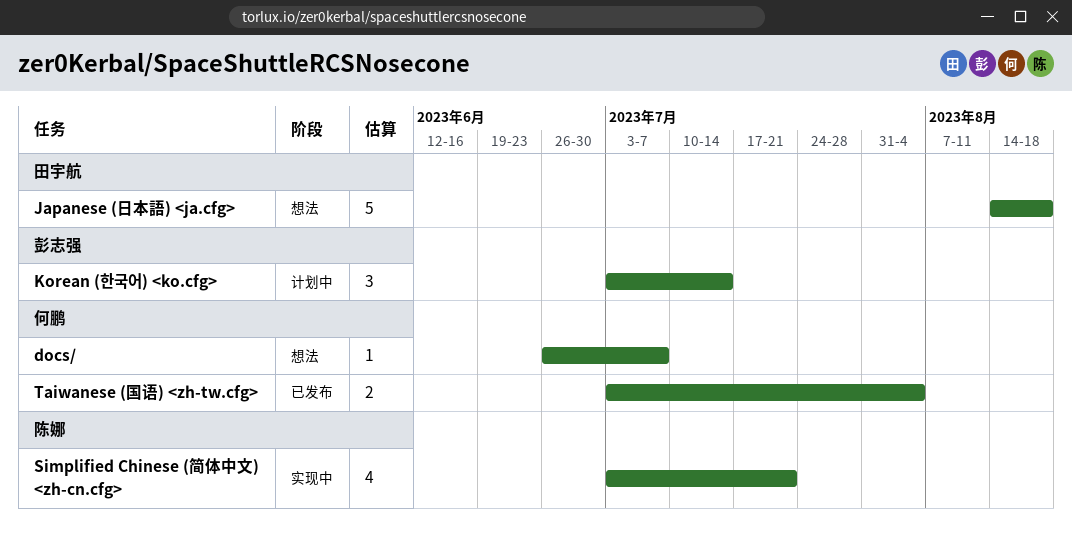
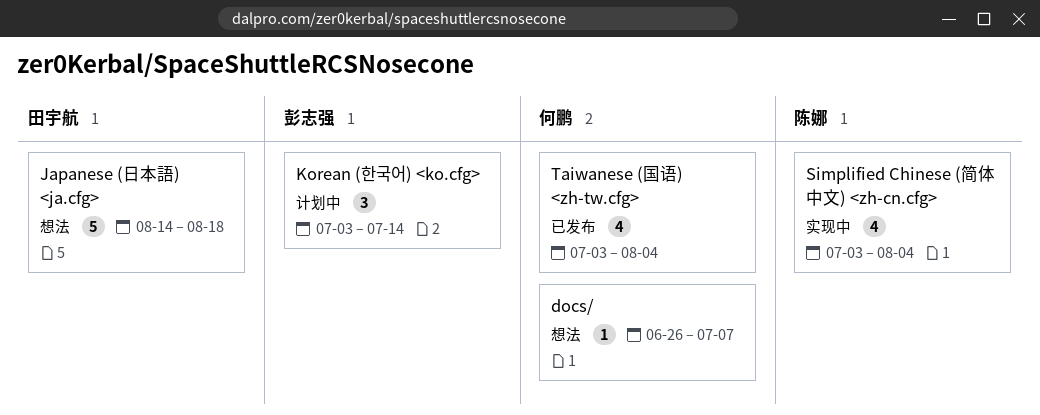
Simplified Chinese (简体中文) <zh-cn.cfg>, due: Jul 21 -> Aug 4
Taiwanese (国语) <zh-tw.cfg>, estimate: 2 -> 4

